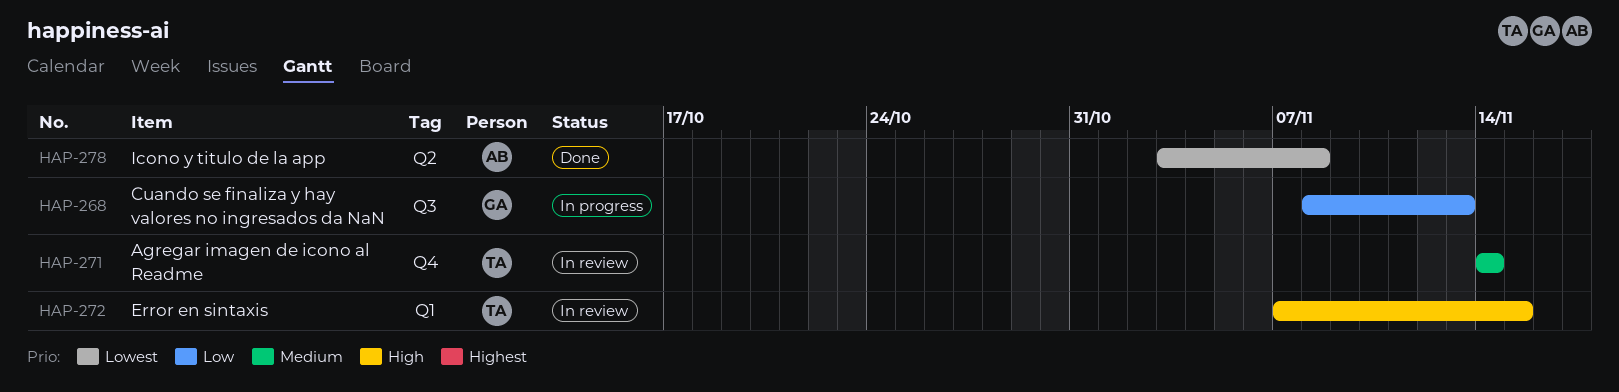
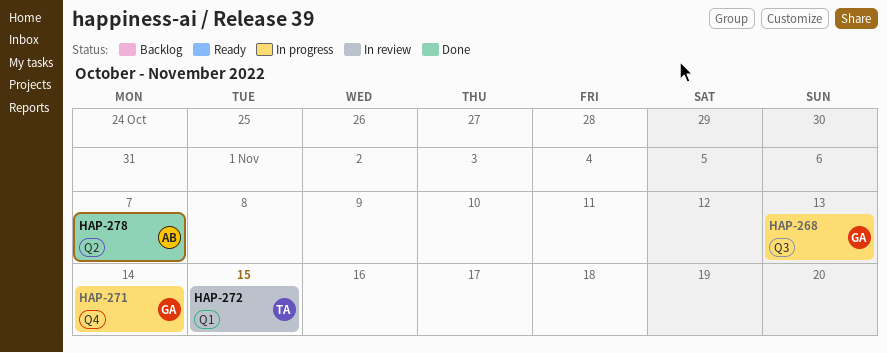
HAP-271, status: In review -> In progress
HAP-271, owner: TA -> GA
HAP-278, due: Nov 8 -> Nov 7

